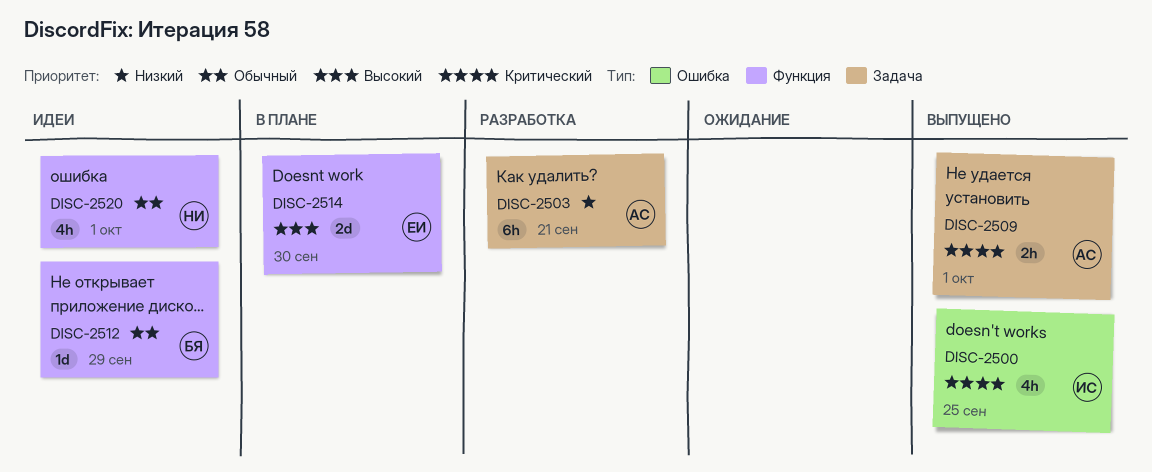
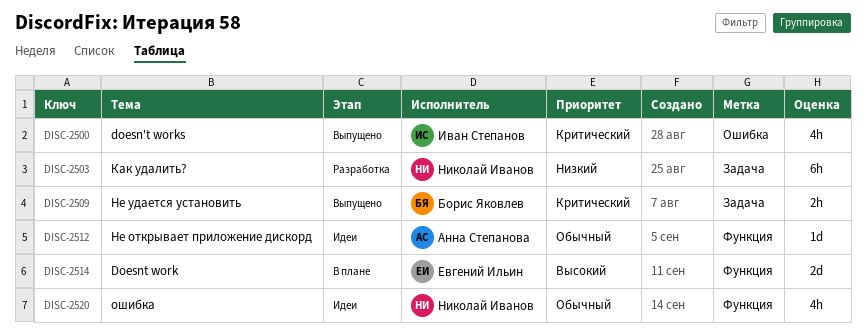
DISC-2503, owner: Анна Степанова -> Николай Иванов
DISC-2509, owner: Анна Степанова -> Борис Яковлев
DISC-2512, owner: Борис Яковлев -> Анна Степанова

